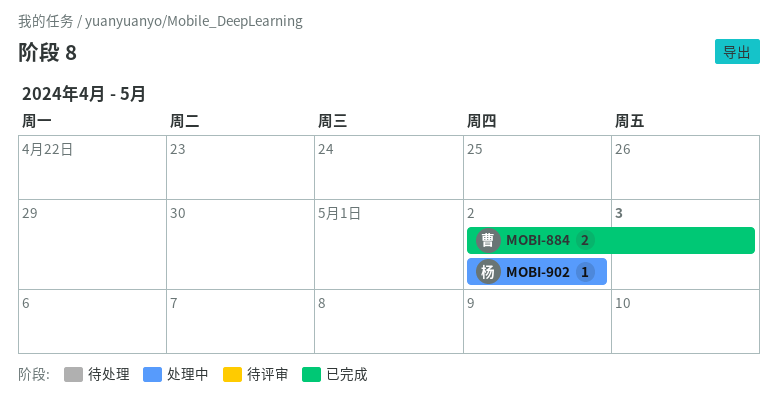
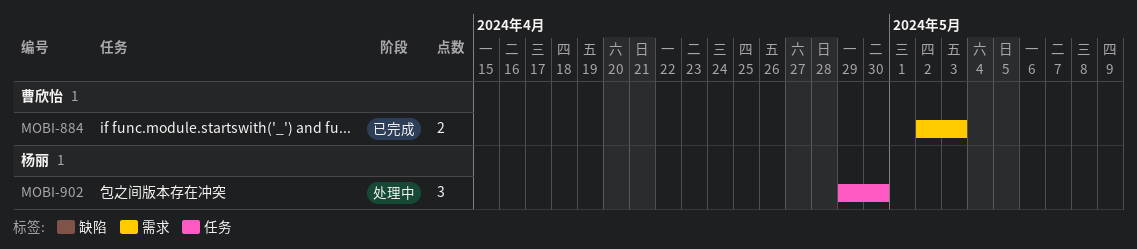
MOBI-902, estimate: 1 -> 3
MOBI-902, start: May 2 -> Apr 29
MOBI-902, due: May 2 -> Apr 30

